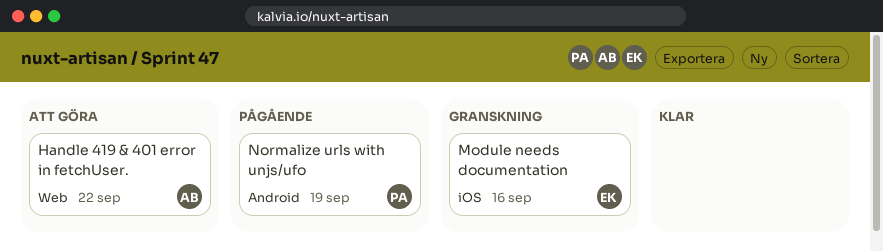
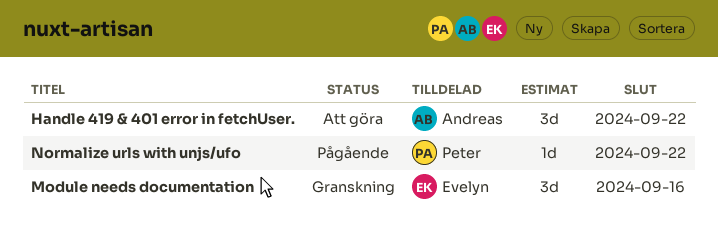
Normalize urls with unjs/ufo, due: Sep 19 -> Sep 22

